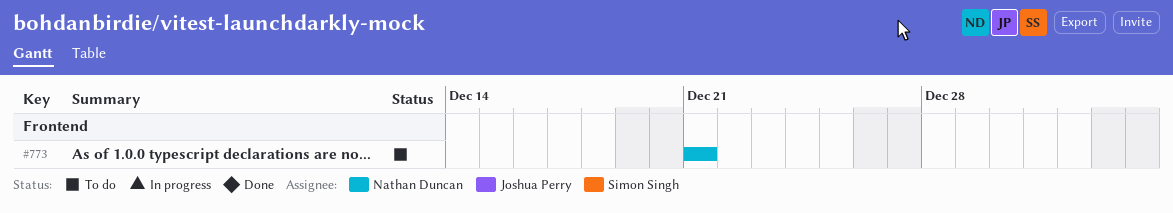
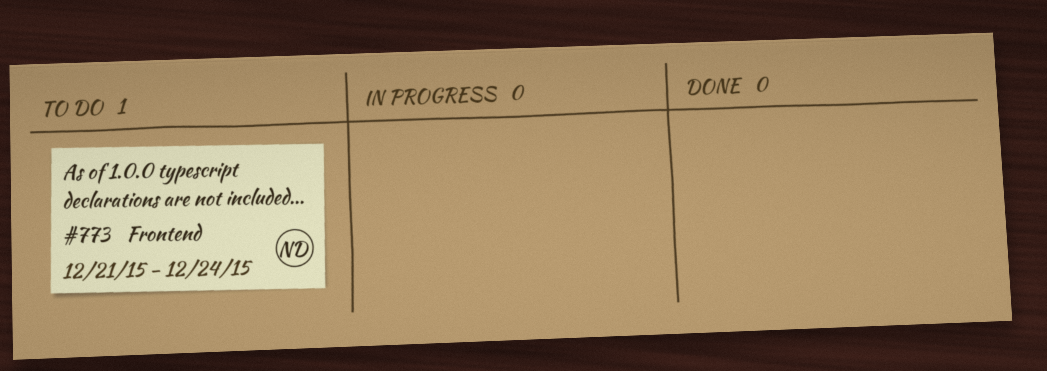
#773, due: Dec 21 -> Dec 24

